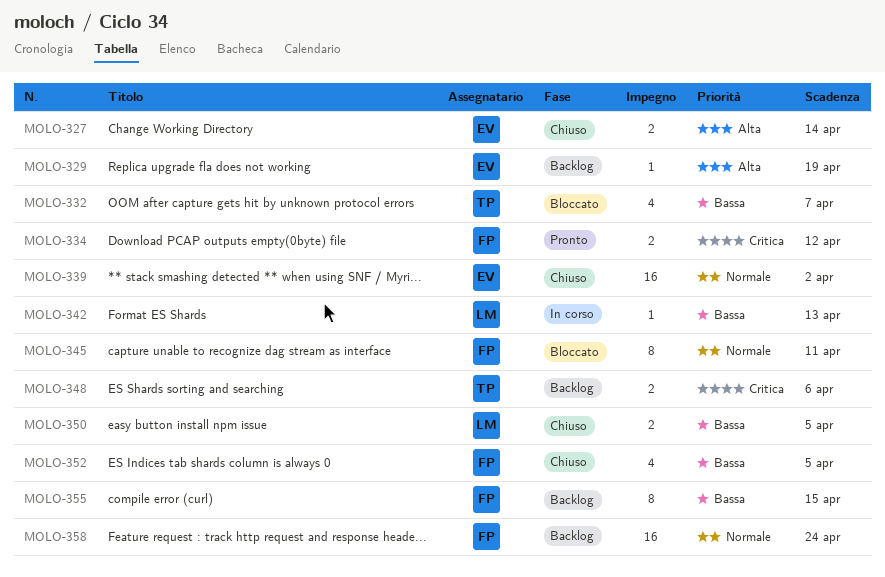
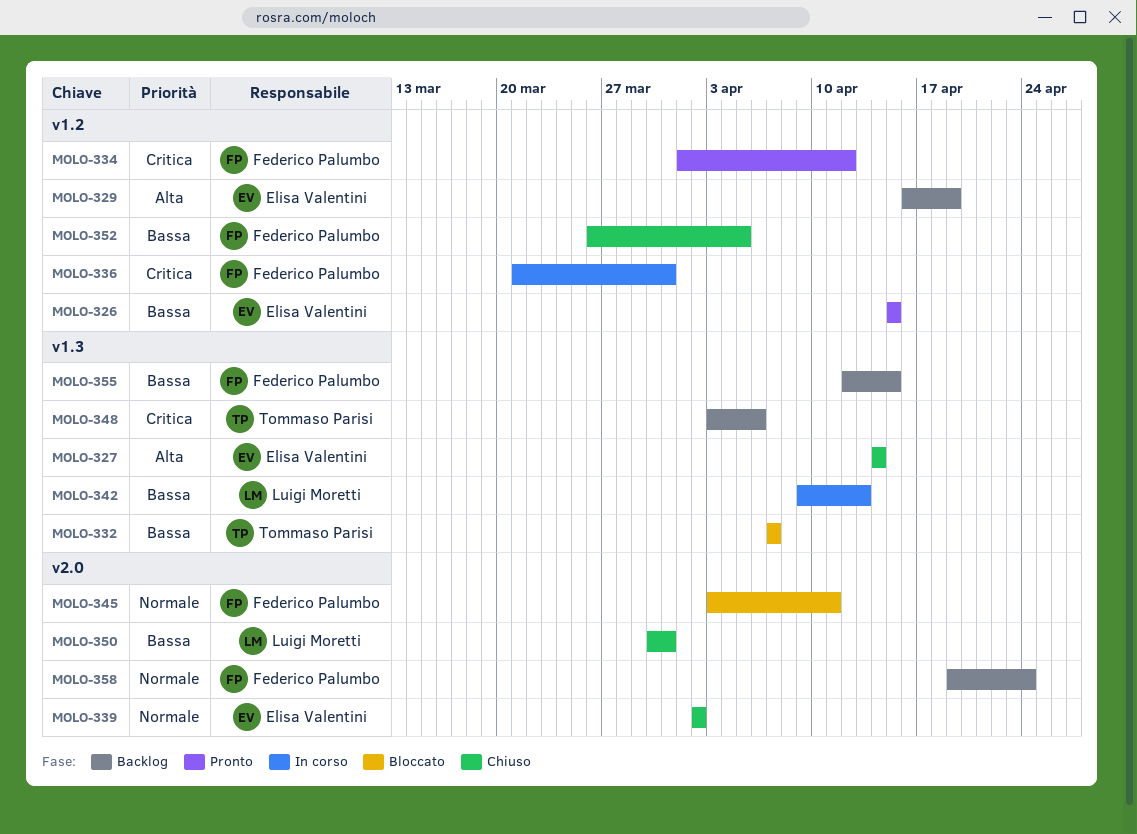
MOLO-326: none -> present
MOLO-336: none -> present
MOLO-350, due: Apr 5 -> Mar 31

